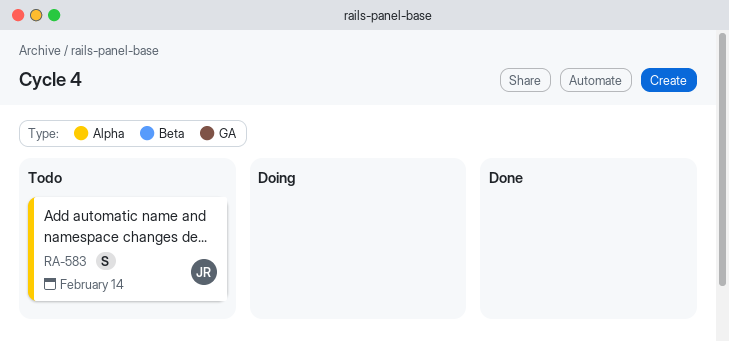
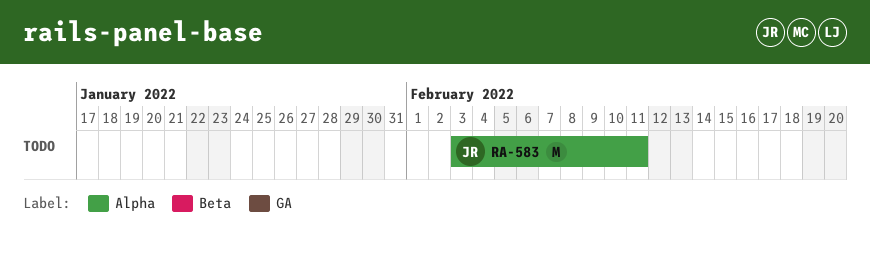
RA-583, estimate: S -> M
RA-583, due: Feb 14 -> Feb 11

